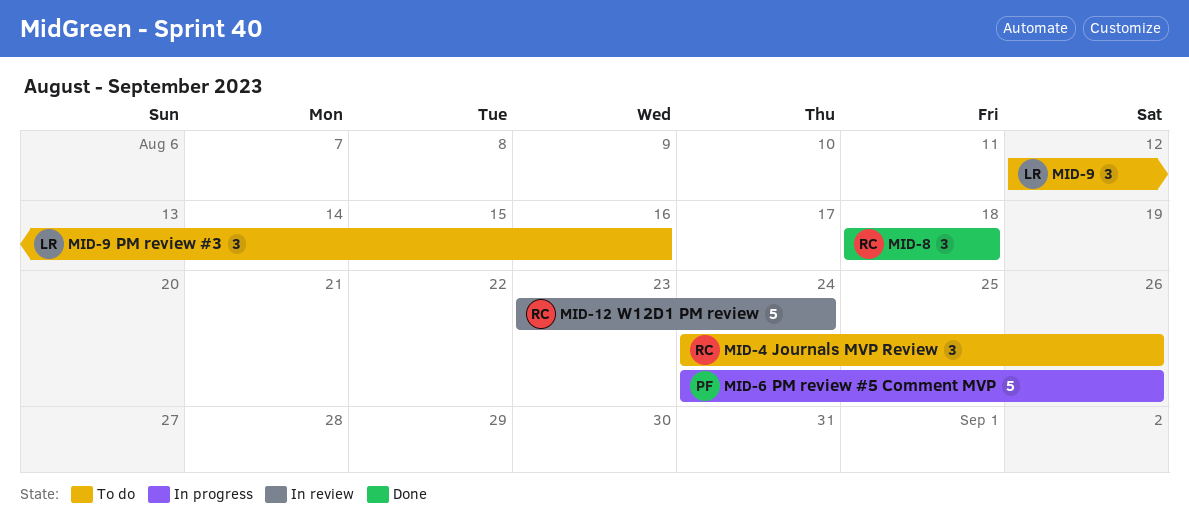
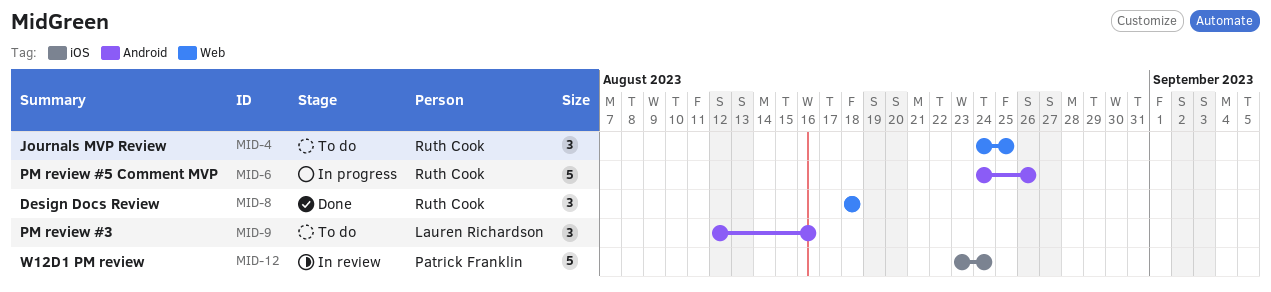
MID-4, due: Aug 26 -> Aug 25
MID-6, owner: Patrick Franklin -> Ruth Cook
MID-12, owner: Ruth Cook -> Patrick Franklin

